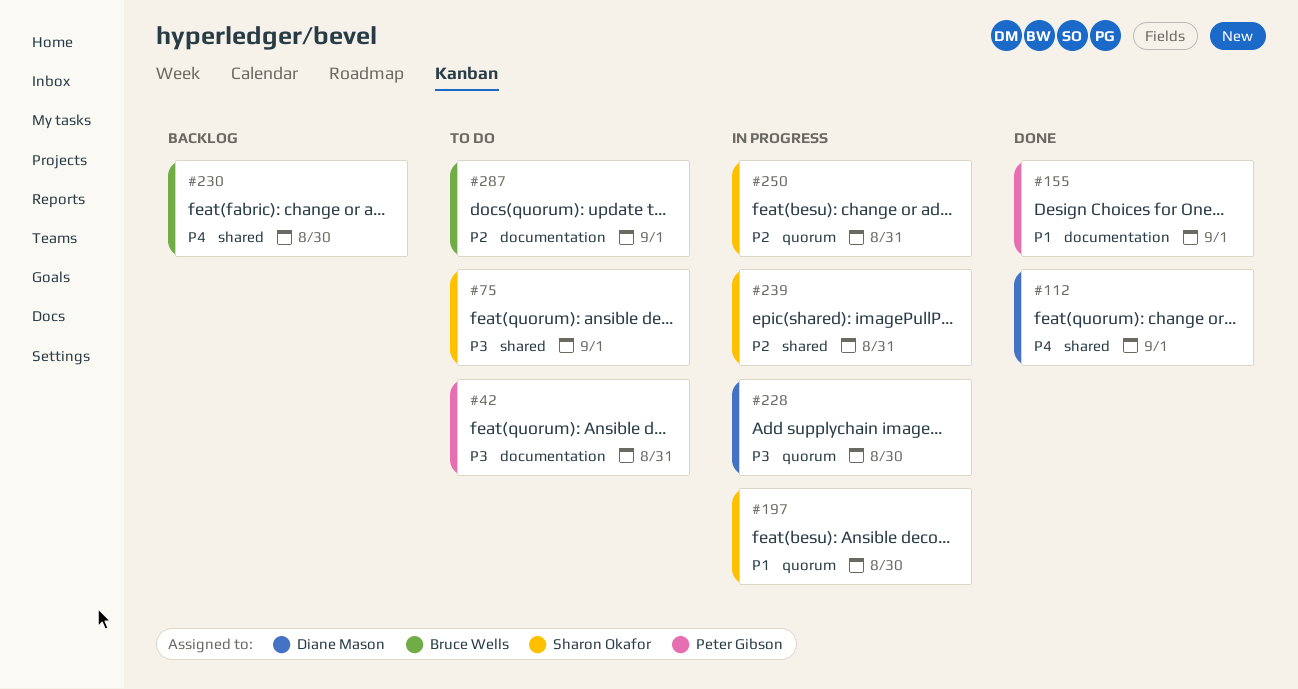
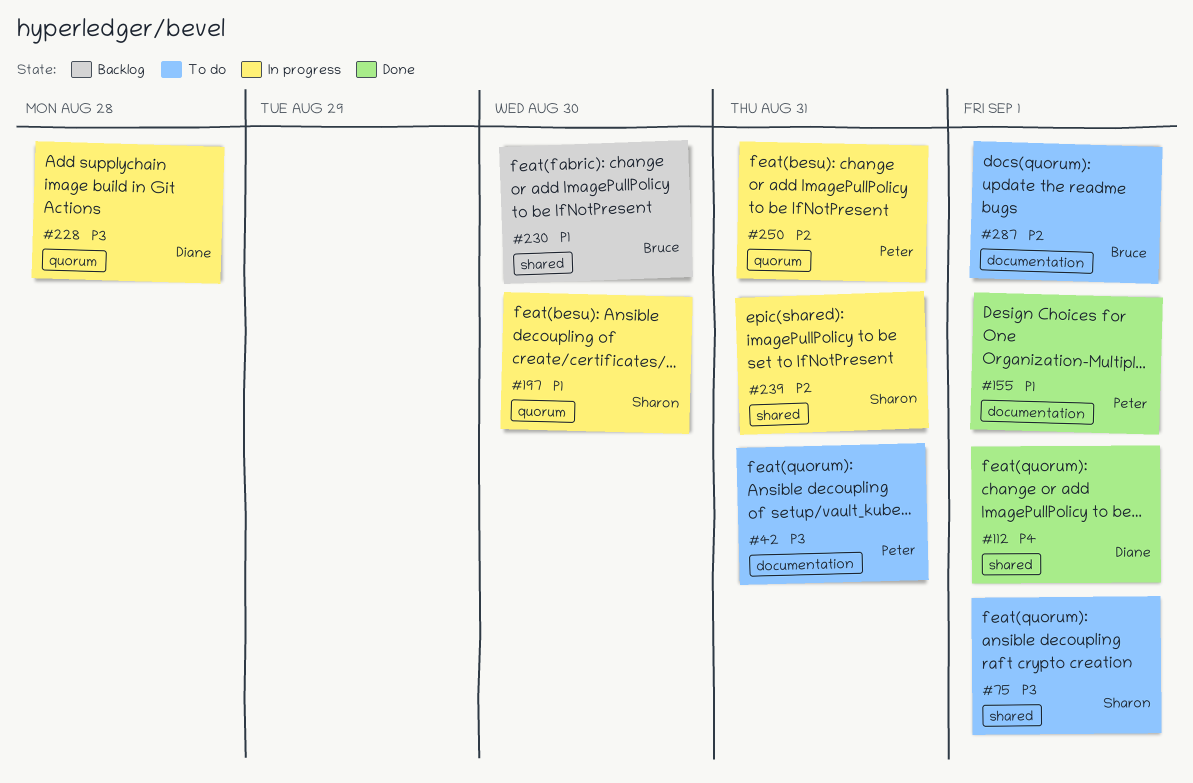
#228, due: Aug 30 -> Aug 28
#230, priority: P4 -> P1
#250, owner: Sharon Okafor -> Peter Gibson

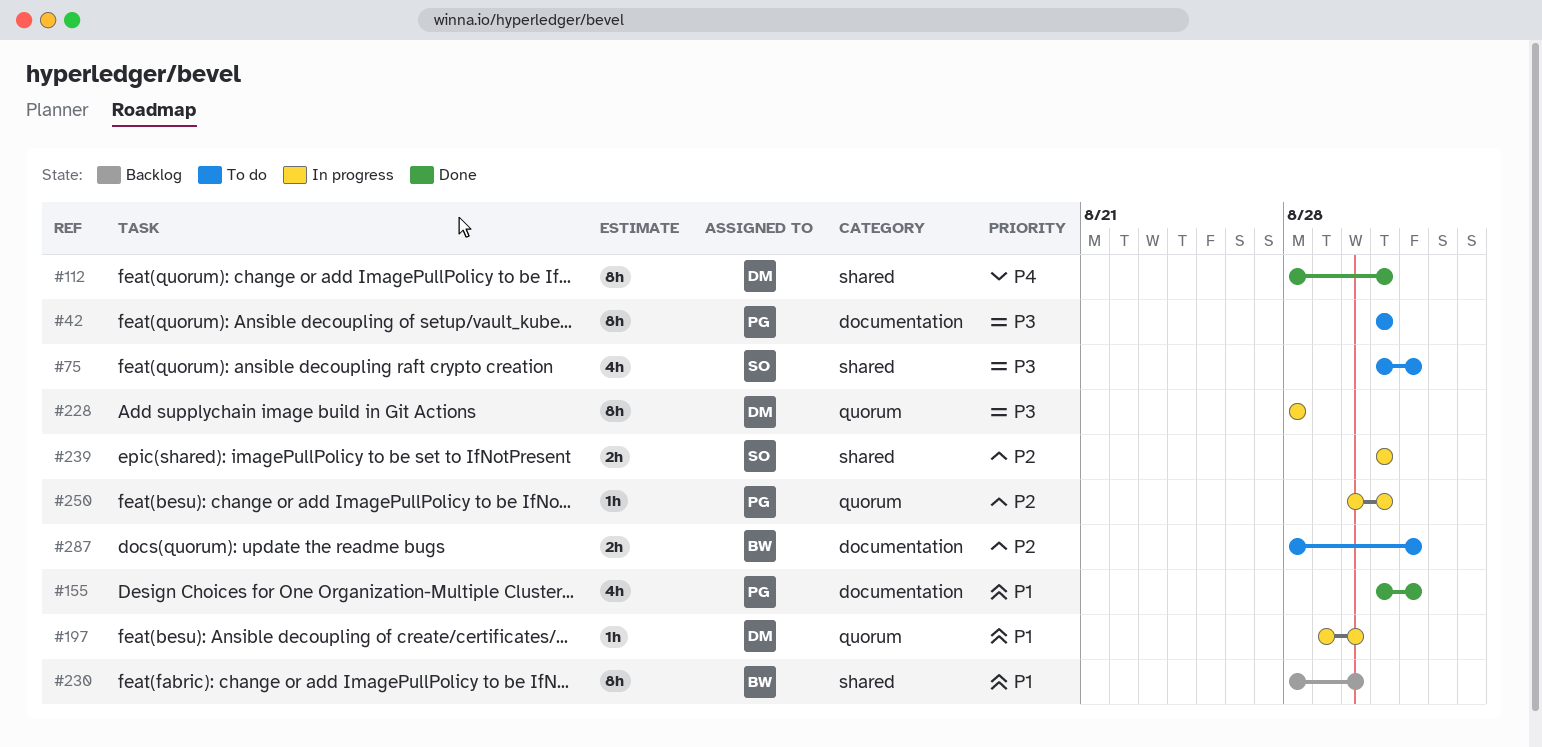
#112, due: Sep 1 -> Aug 31
#197, owner: Sharon -> Diane

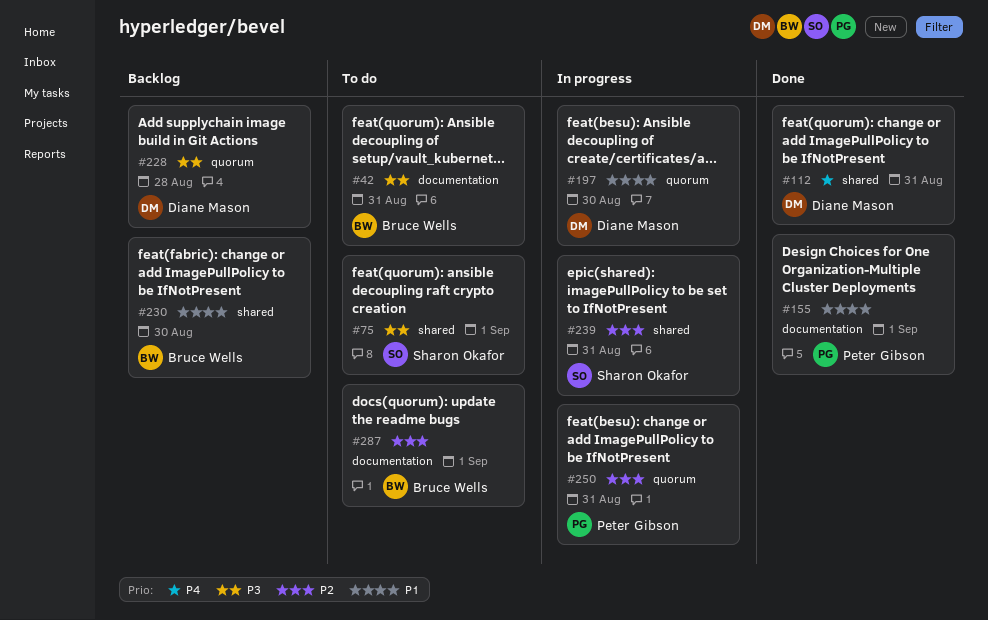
#42, owner: Peter Gibson -> Bruce Wells
#228, status: In progress -> Backlog

